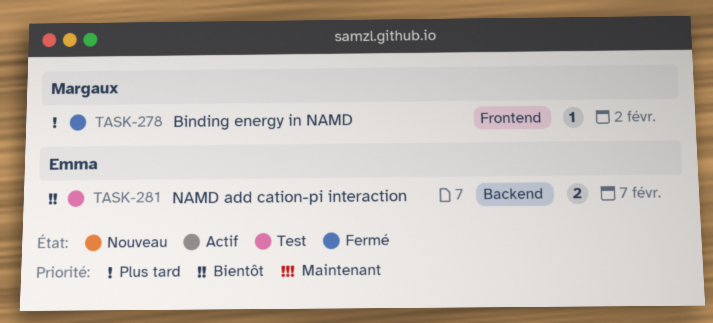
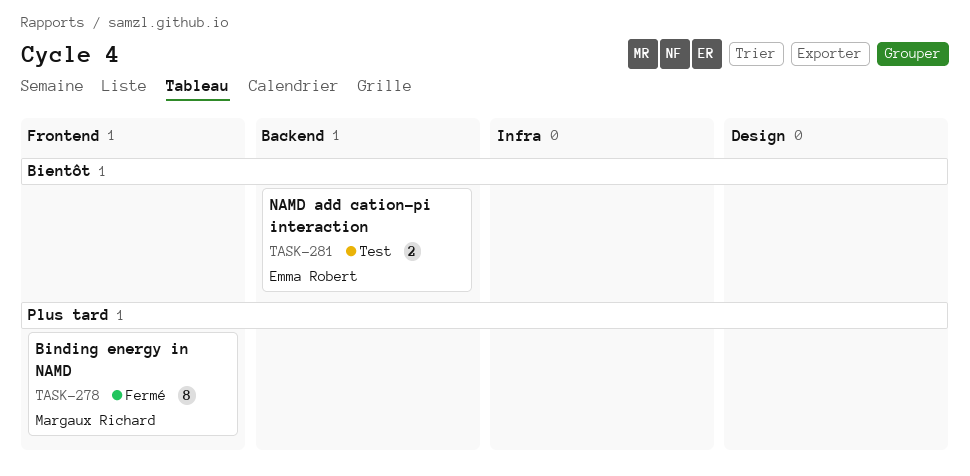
TASK-278, estimate: 1 -> 8

